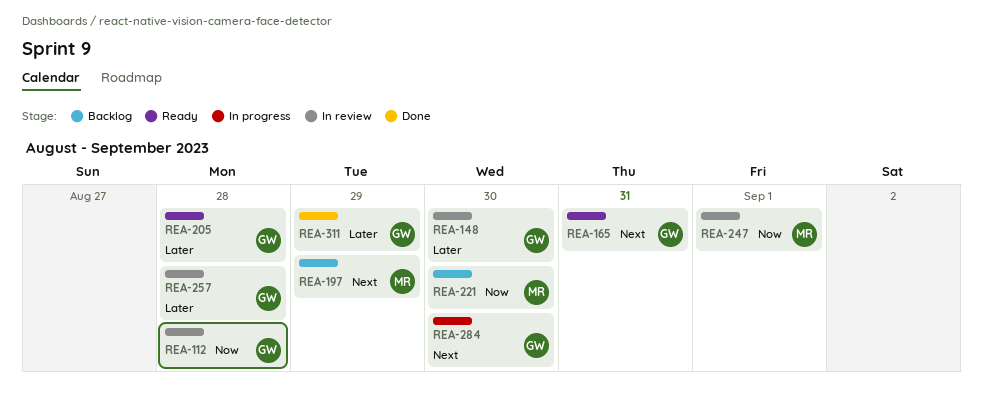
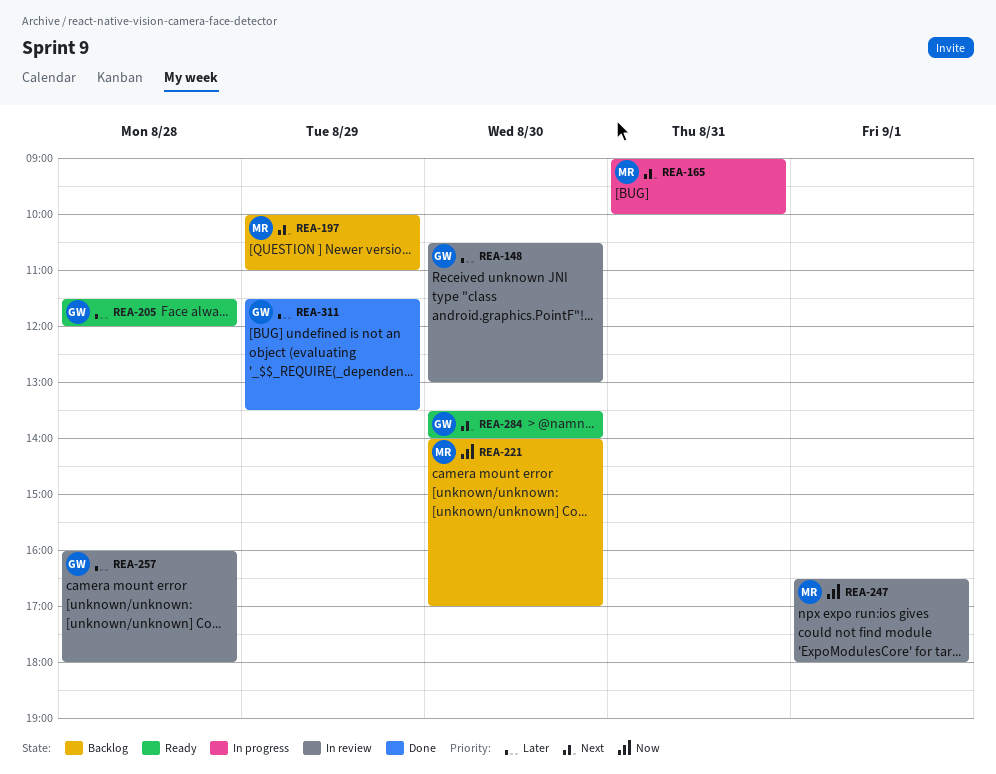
REA-112: present -> none
REA-165, status: Ready -> In progress
REA-165, owner: GW -> MR
REA-284, status: In progress -> Ready

